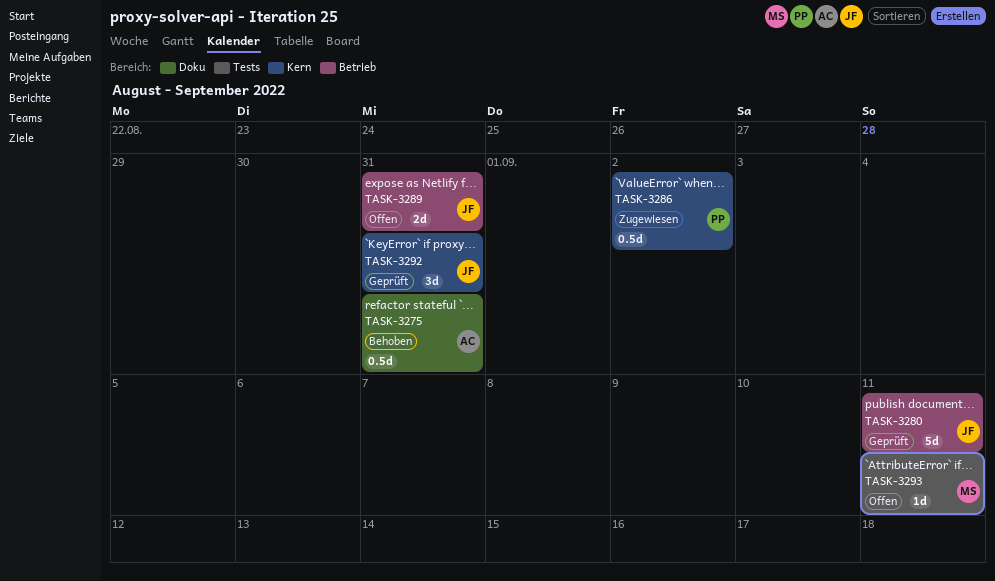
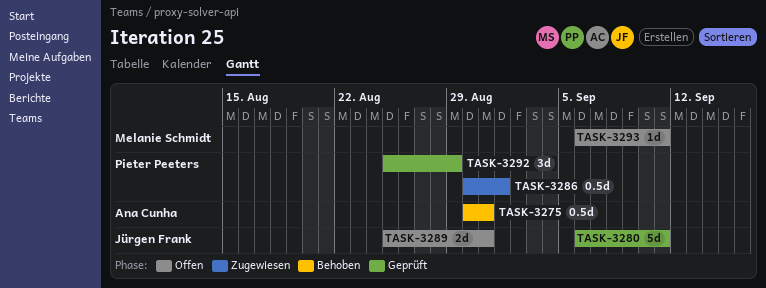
TASK-3286, due: Sep 2 -> Sep 1
TASK-3292, owner: Jürgen Frank -> Pieter Peeters
TASK-3292, due: Aug 31 -> Aug 29

